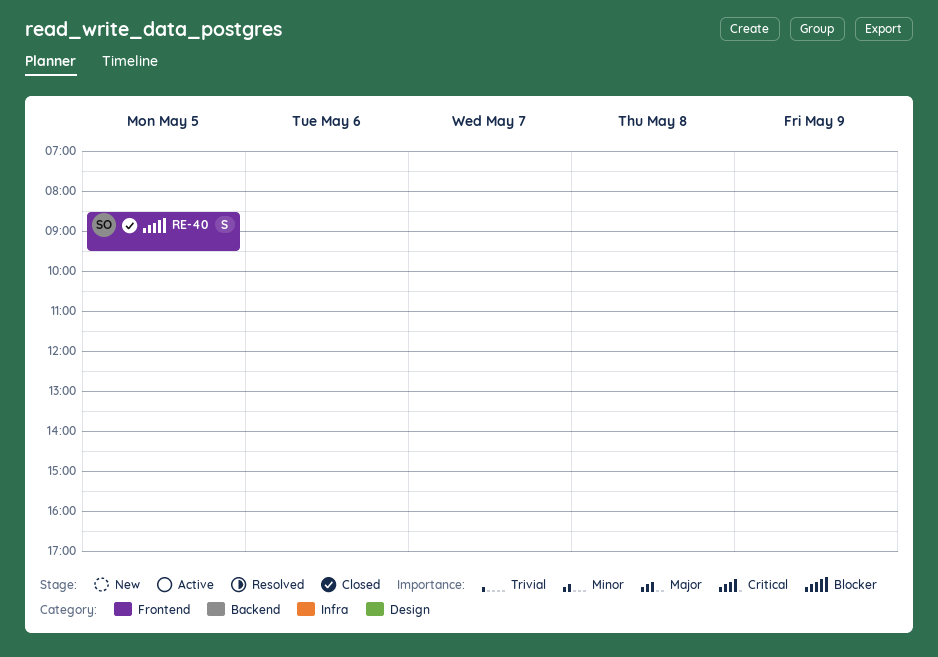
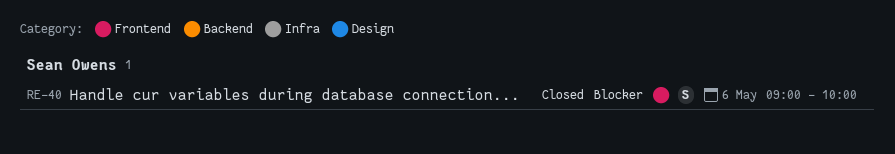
RE-40, day: May 5 -> May 6
RE-40, begins: 08:30 -> 09:00
RE-40, ends: 09:30 -> 10:00

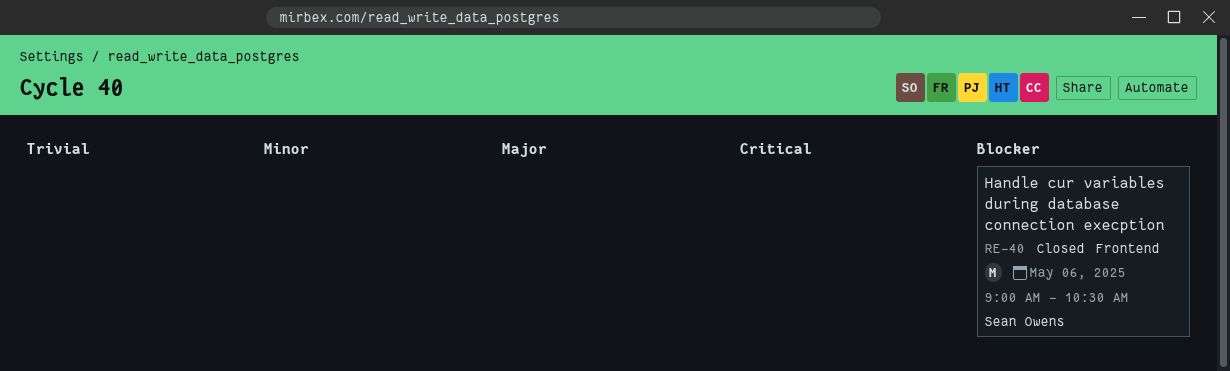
RE-40, estimate: S -> M
RE-40, ends: 10:00 -> 10:30

